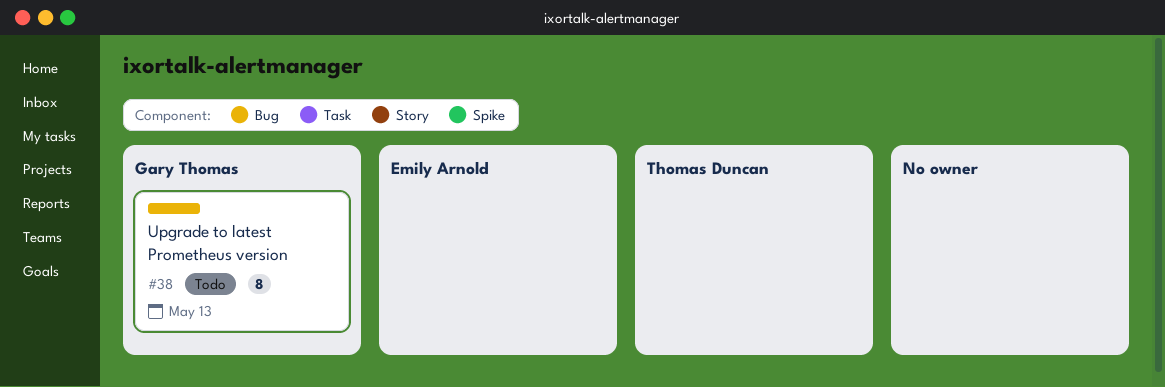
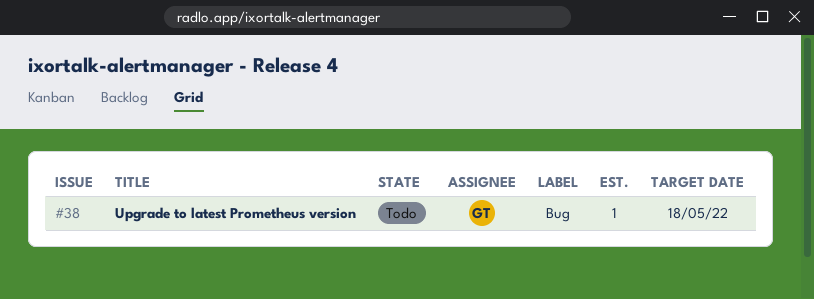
#38, estimate: 8 -> 1
#38, due: May 13 -> May 18

